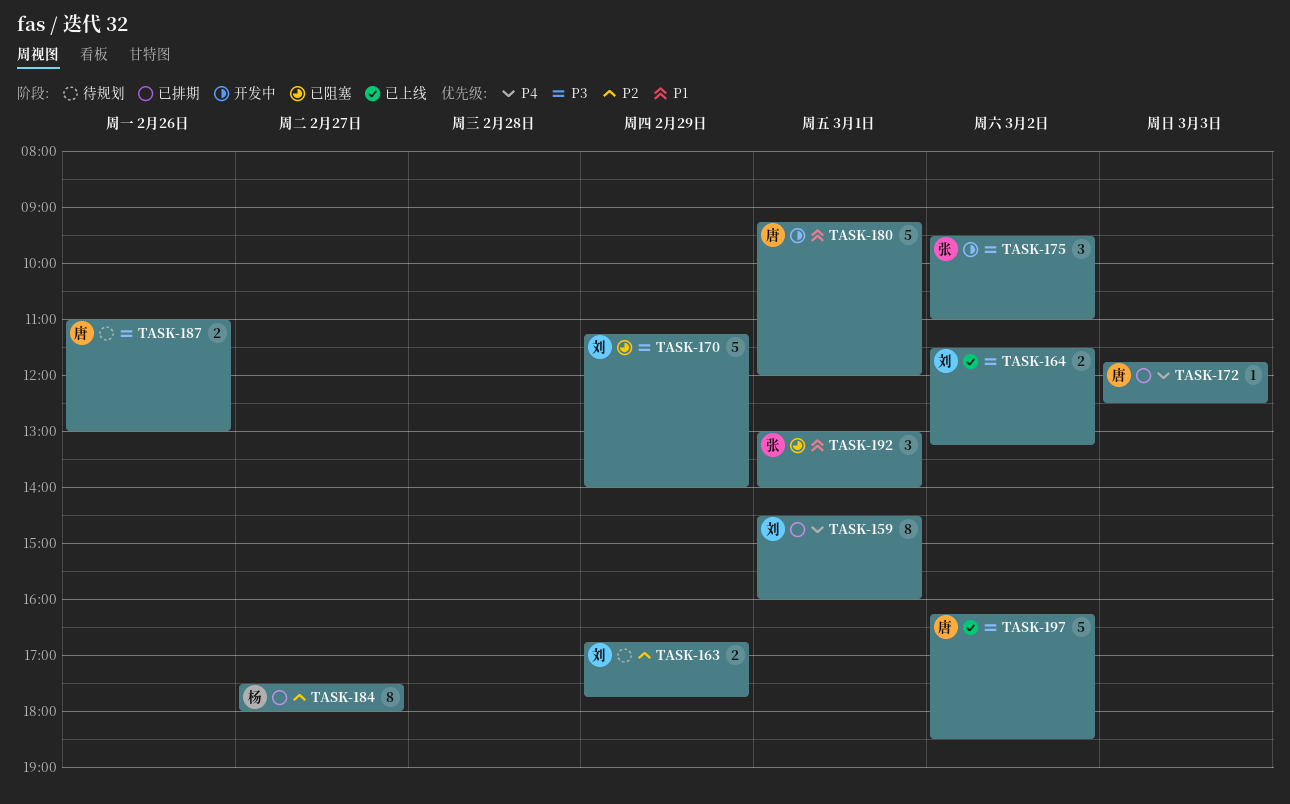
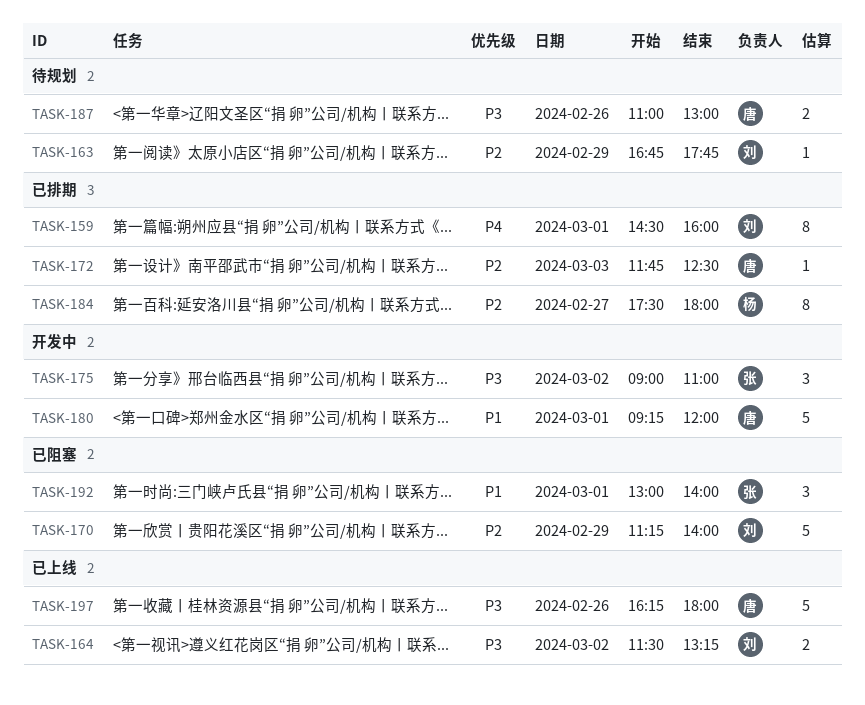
TASK-163, estimate: 2 -> 1
TASK-170, priority: P3 -> P2
TASK-172, priority: P4 -> P2
TASK-175, begins: 09:30 -> 09:00
TASK-197, day: Mar 2 -> Feb 26
TASK-197, ends: 18:30 -> 18:00

